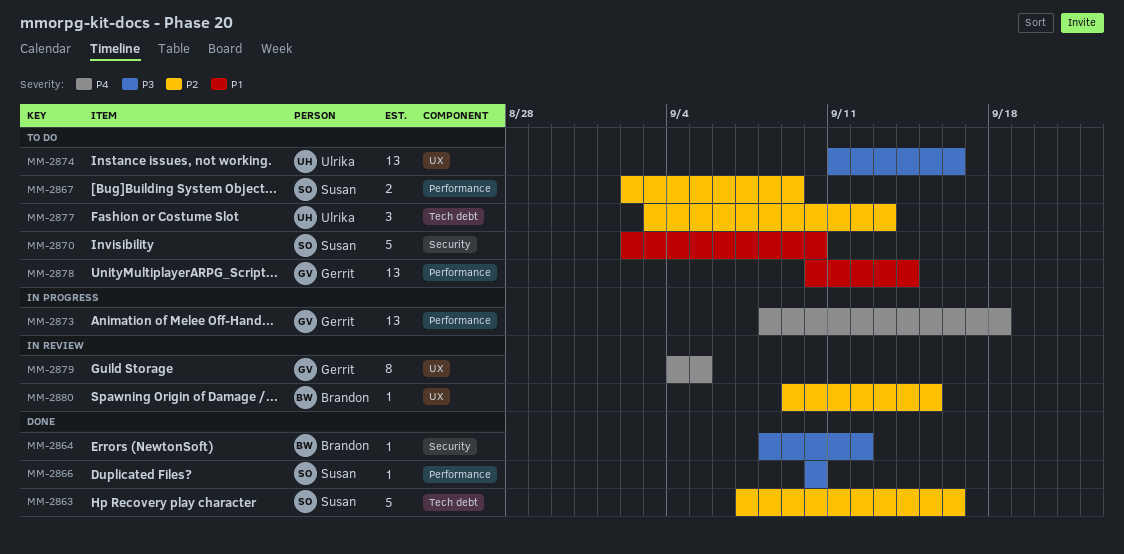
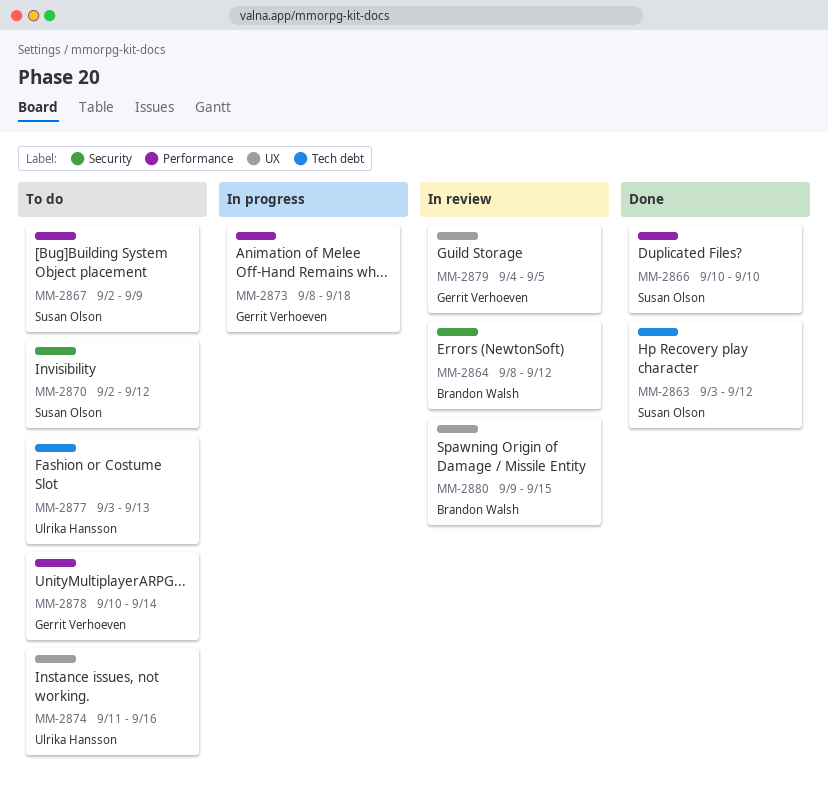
MM-2863, start: Sep 7 -> Sep 3
MM-2863, due: Sep 16 -> Sep 12
MM-2864, status: Done -> In review
MM-2870, due: Sep 10 -> Sep 12

